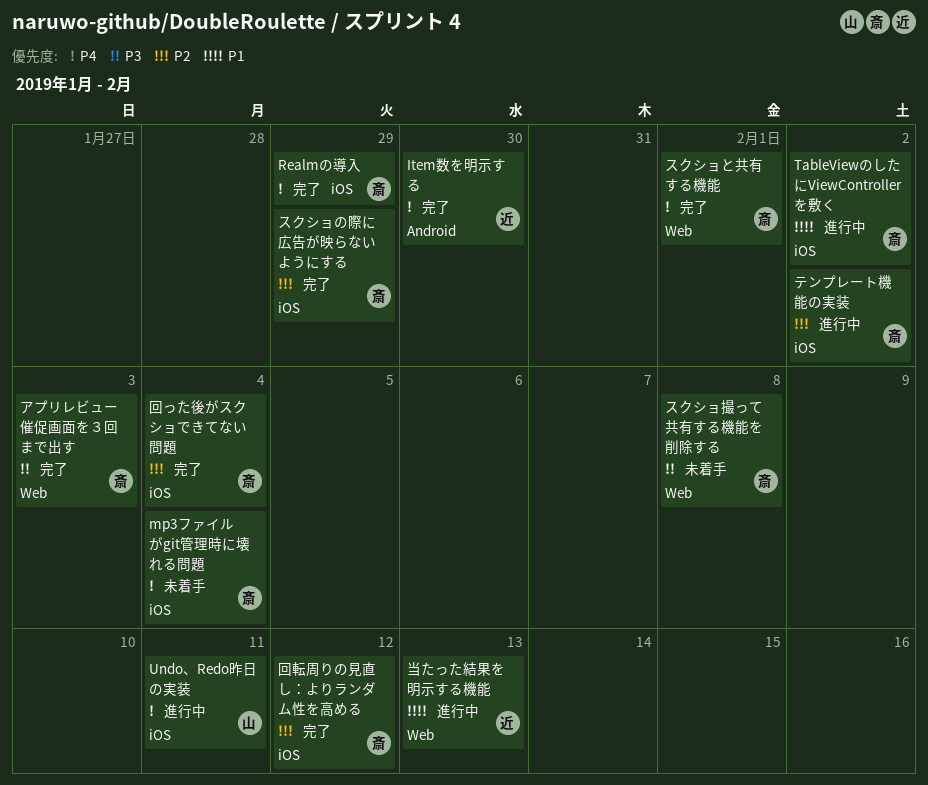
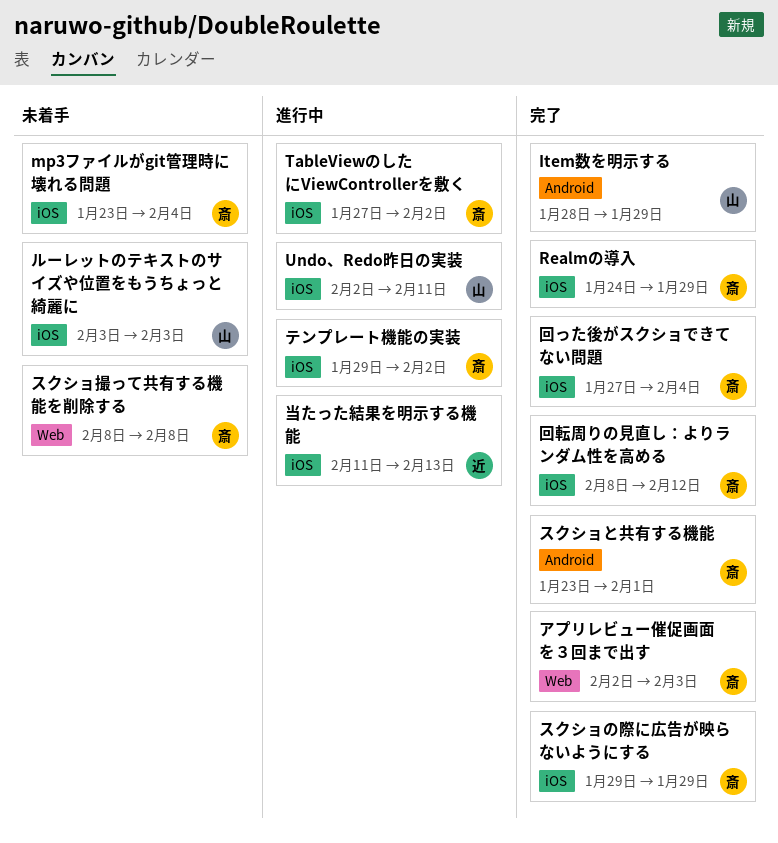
Item数を明示する, owner: 近 -> 山
Item数を明示する, due: Jan 30 -> Jan 29
スクショと共有する機能, label: Web -> Android
ルーレットのテキストのサイズや位置をもうちょっと綺麗に: none -> present
当たった結果を明示する機能, label: Web -> iOS

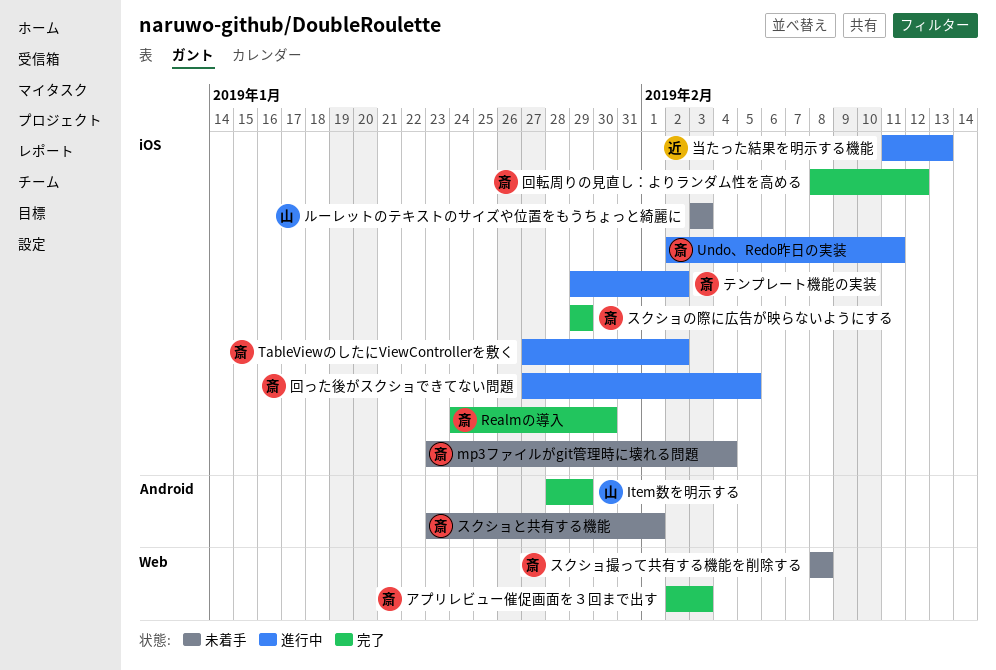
Realmの導入, due: Jan 29 -> Jan 30
Undo、Redo昨日の実装, owner: 山 -> 斎
スクショと共有する機能, status: 完了 -> 未着手
回った後がスクショできてない問題, status: 完了 -> 進行中
回った後がスクショできてない問題, due: Feb 4 -> Feb 5

